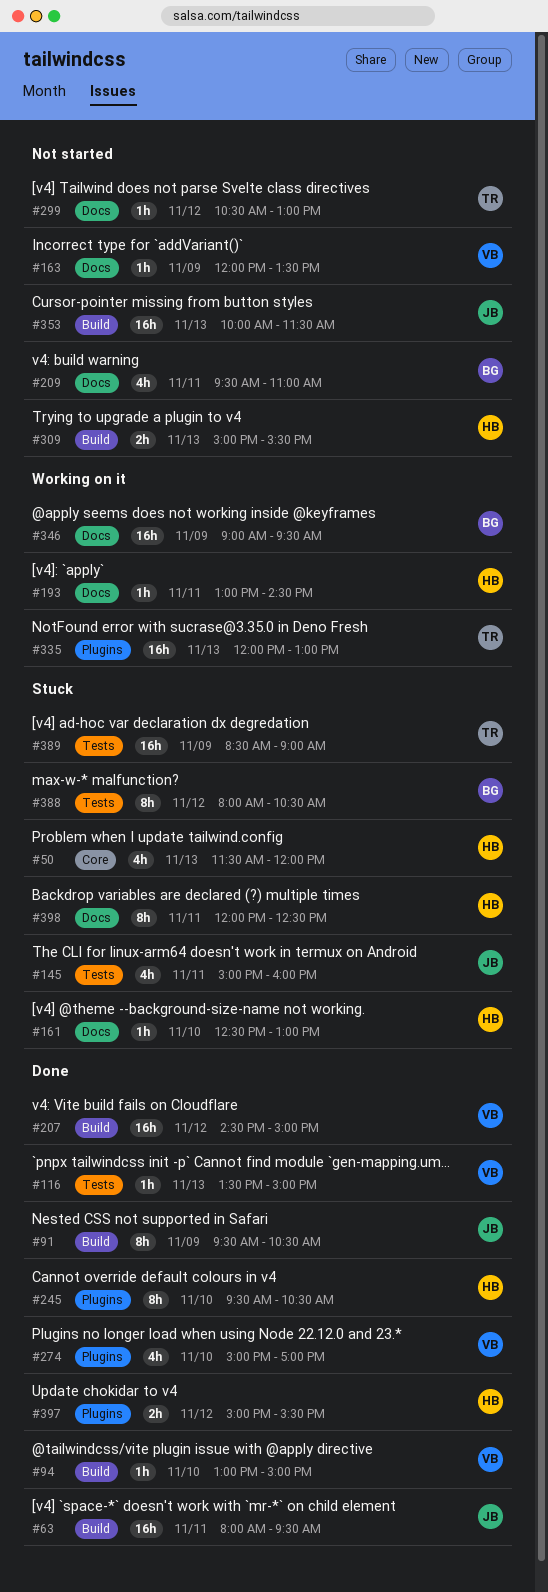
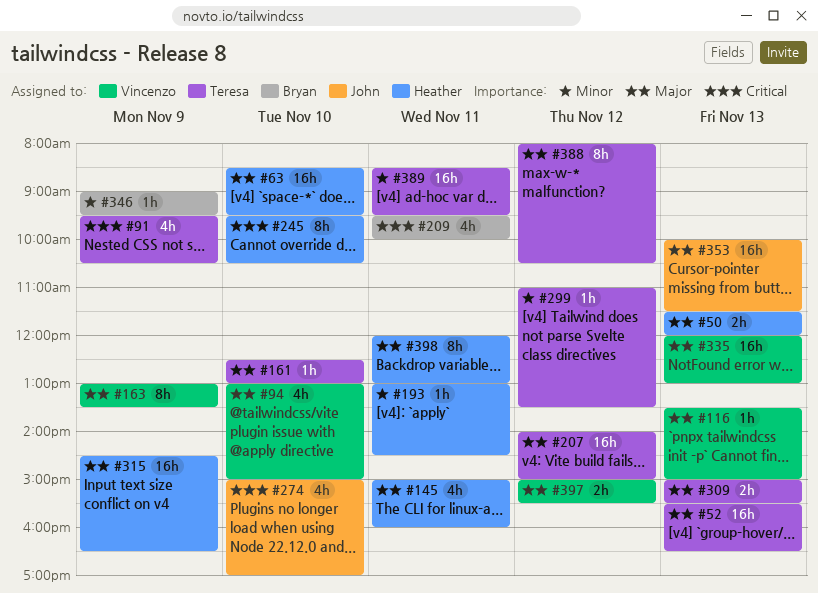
#50, estimate: 4h -> 2h
#52: none -> present
#63, owner: John -> Heather
#63, day: Nov 11 -> Nov 10
#63, begins: 08:00 -> 08:30
#91, owner: John -> Teresa
#91, estimate: 8h -> 4h
#94, estimate: 1h -> 4h
#145, owner: John -> Heather
#161, owner: Heather -> Teresa
#163, estimate: 1h -> 8h
#163, begins: 12:00 -> 13:00
#207, owner: Vincenzo -> Teresa
#207, begins: 14:30 -> 14:00
#209, ends: 11:00 -> 10:00
#274, owner: Vincenzo -> John
#299, begins: 10:30 -> 11:00
#299, ends: 13:00 -> 13:30
#309, owner: Heather -> Teresa
#315: none -> present
#335, owner: Teresa -> Vincenzo
#346, estimate: 16h -> 1h
#388, owner: Bryan -> Teresa
#389, day: Nov 9 -> Nov 11
#389, ends: 09:00 -> 09:30
#397, owner: Heather -> Vincenzo
#398, ends: 12:30 -> 13:00

